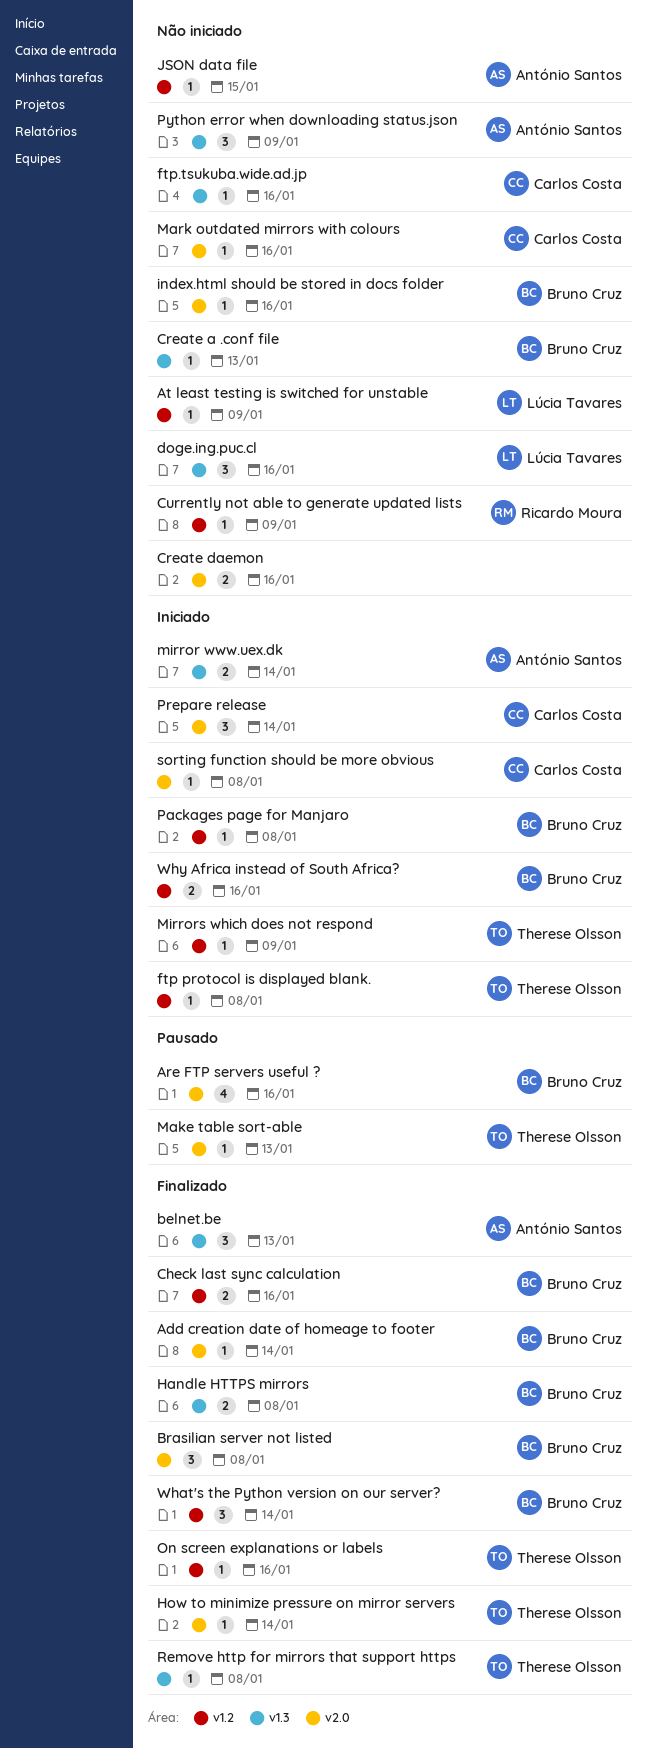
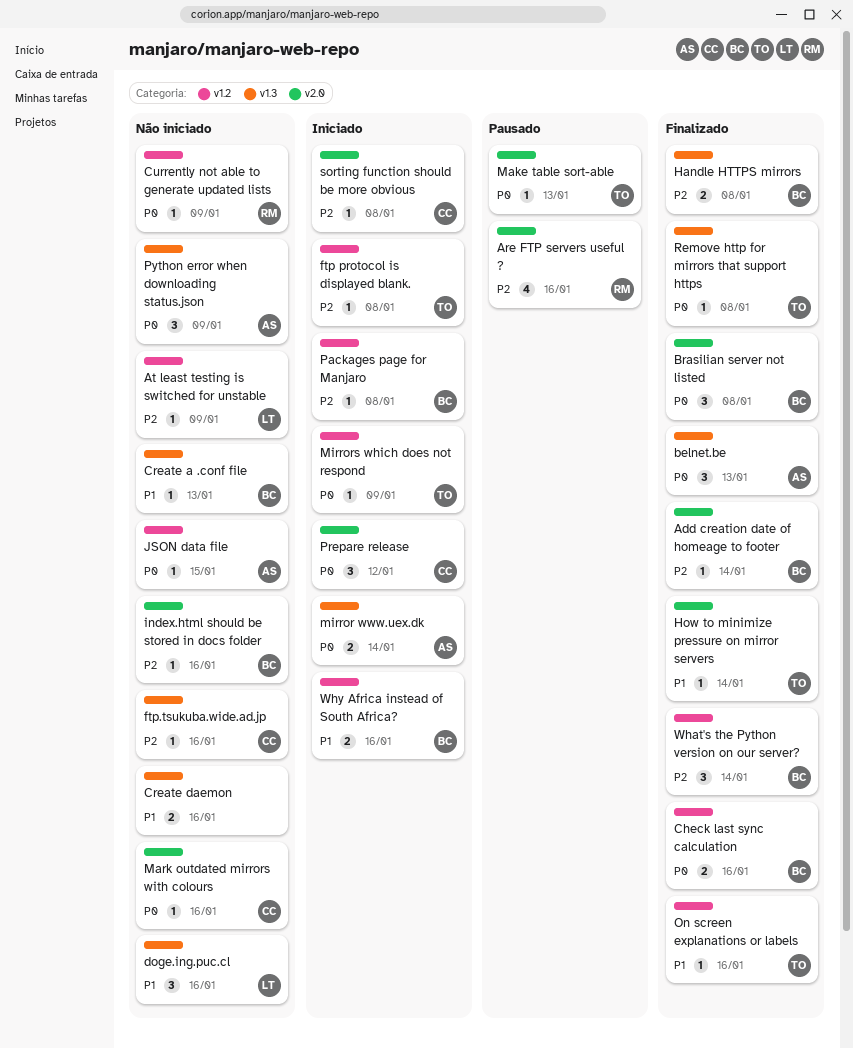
Are FTP servers useful ?, owner: Bruno Cruz -> Ricardo Moura
Create daemon, label: v2.0 -> v1.3
Prepare release, due: Jan 14 -> Jan 12

